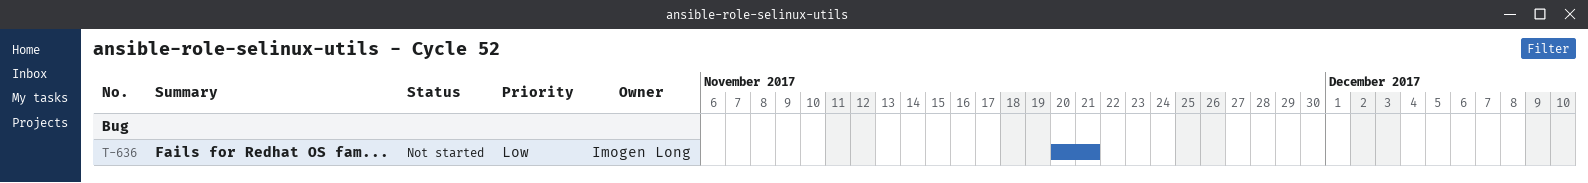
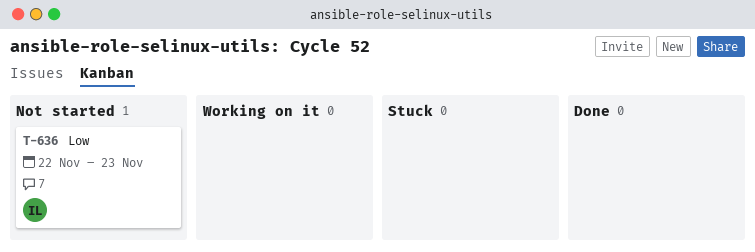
T-636, start: Nov 20 -> Nov 22
T-636, due: Nov 21 -> Nov 23

